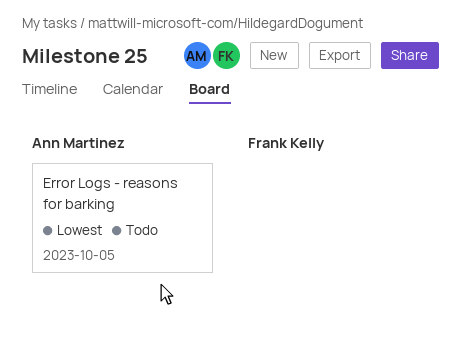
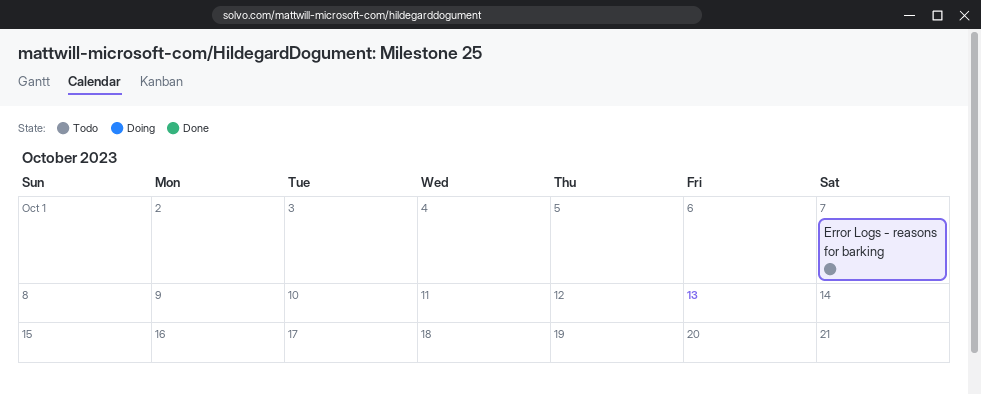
Error Logs - reasons for barking, due: Oct 5 -> Oct 7

